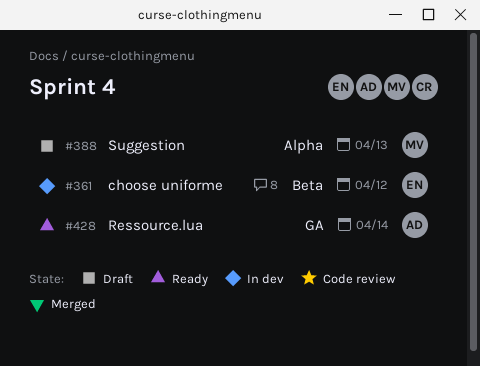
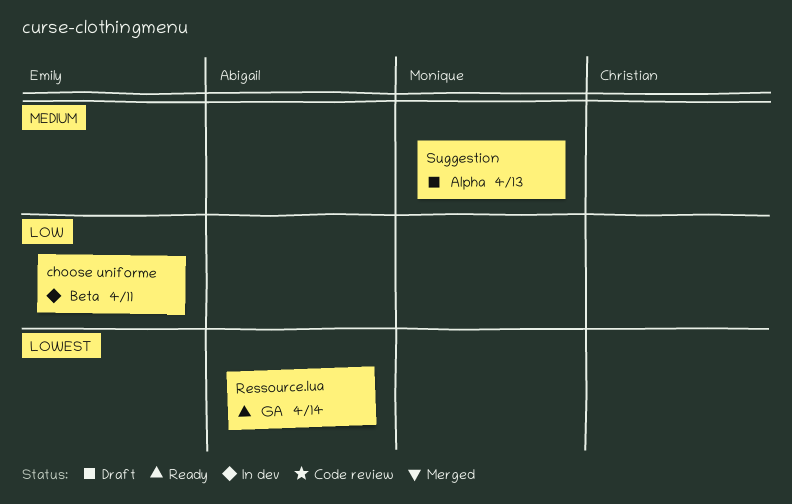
choose uniforme, due: Apr 12 -> Apr 11

